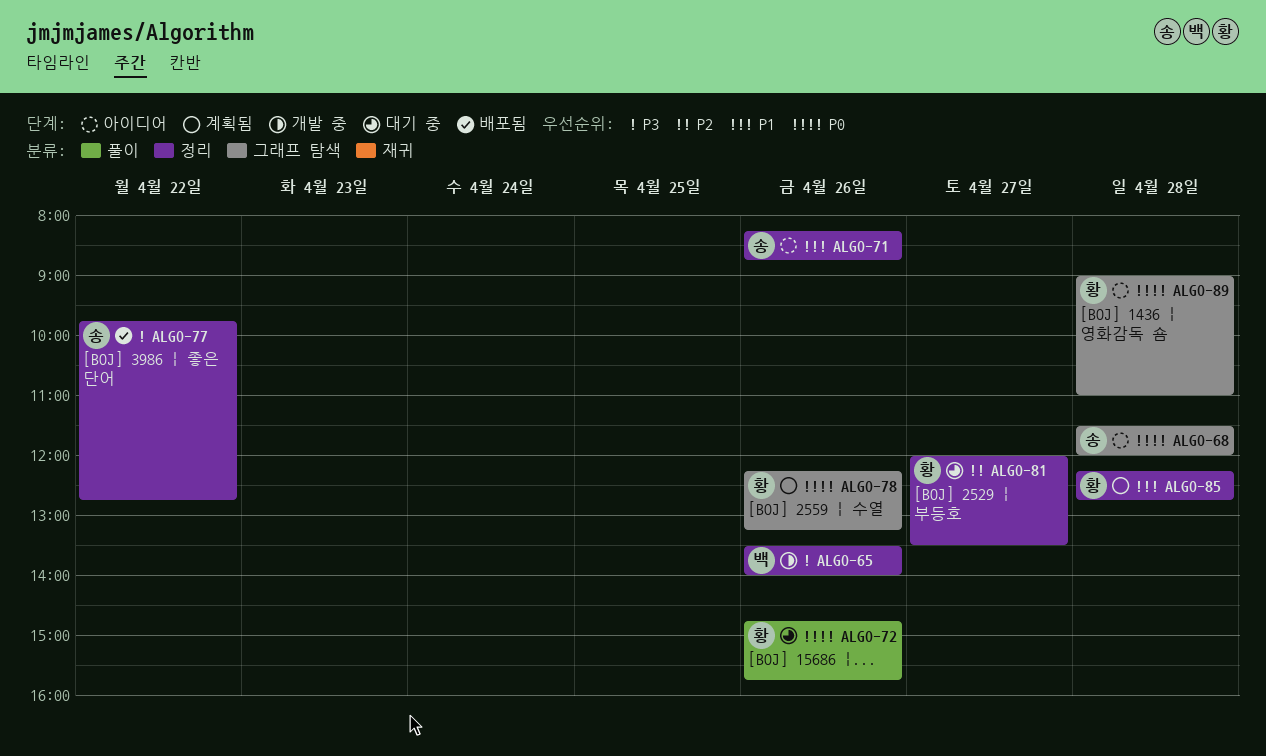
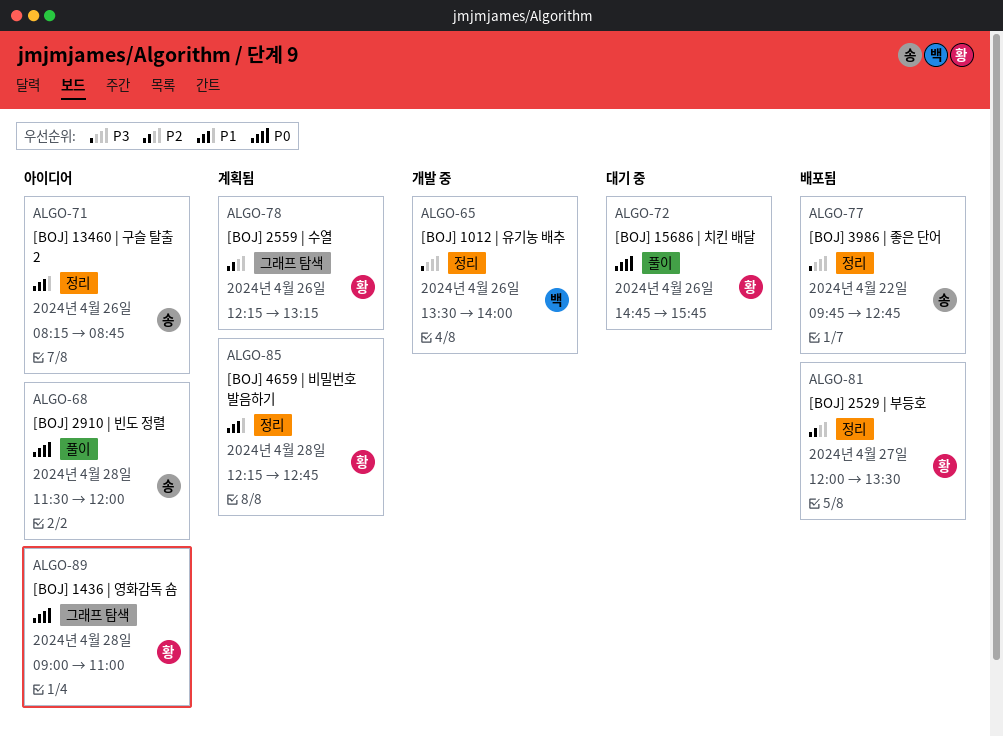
ALGO-68, label: 그래프 탐색 -> 풀이
ALGO-78, priority: P0 -> P2
ALGO-81, status: 대기 중 -> 배포됨

